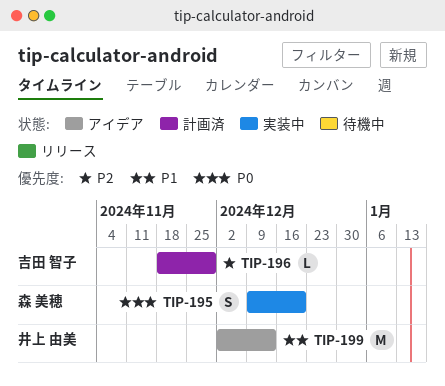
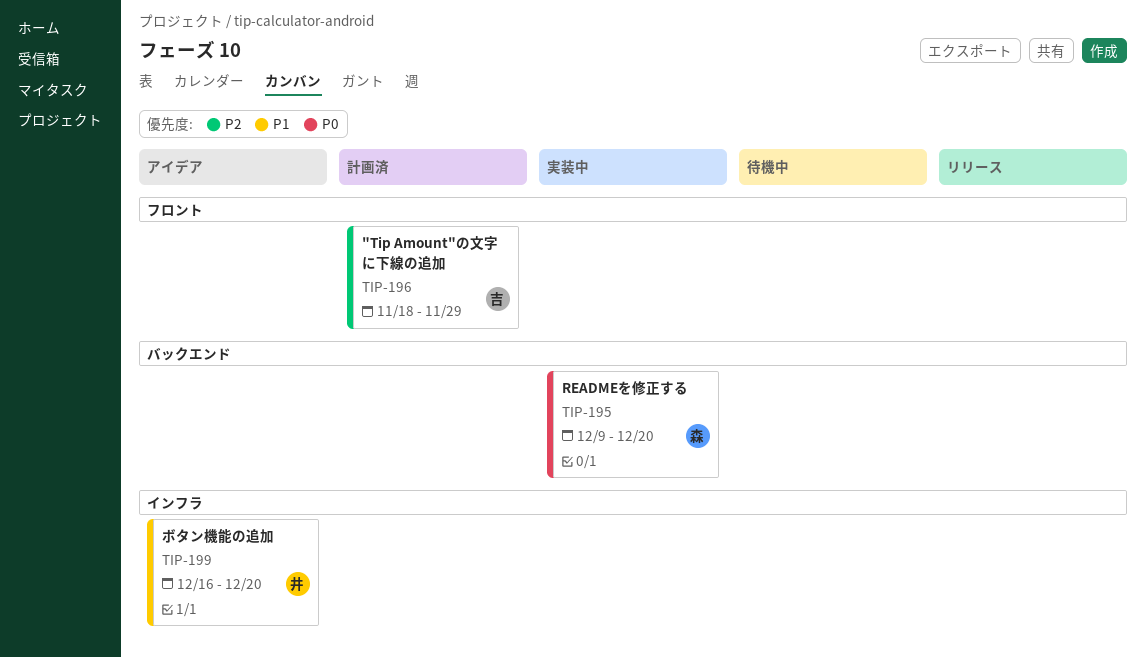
TIP-199, start: Dec 2 -> Dec 16
TIP-199, due: Dec 13 -> Dec 20

